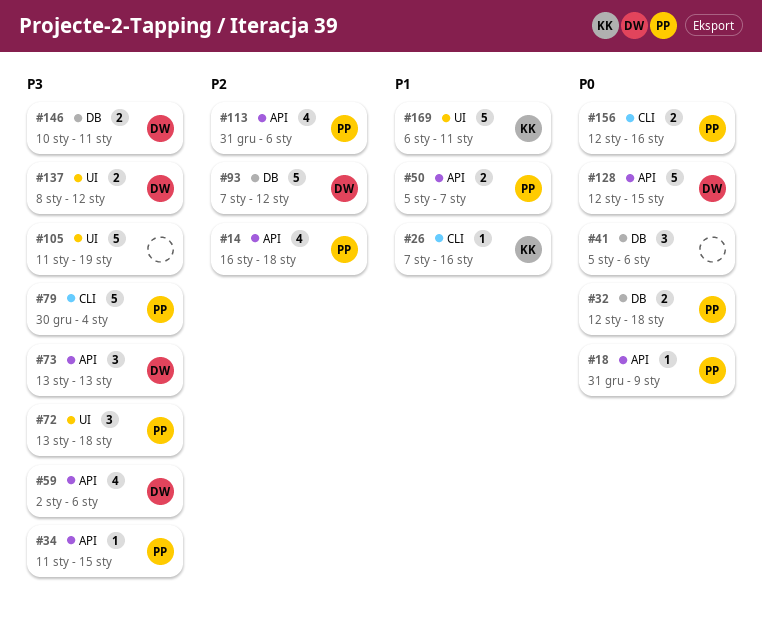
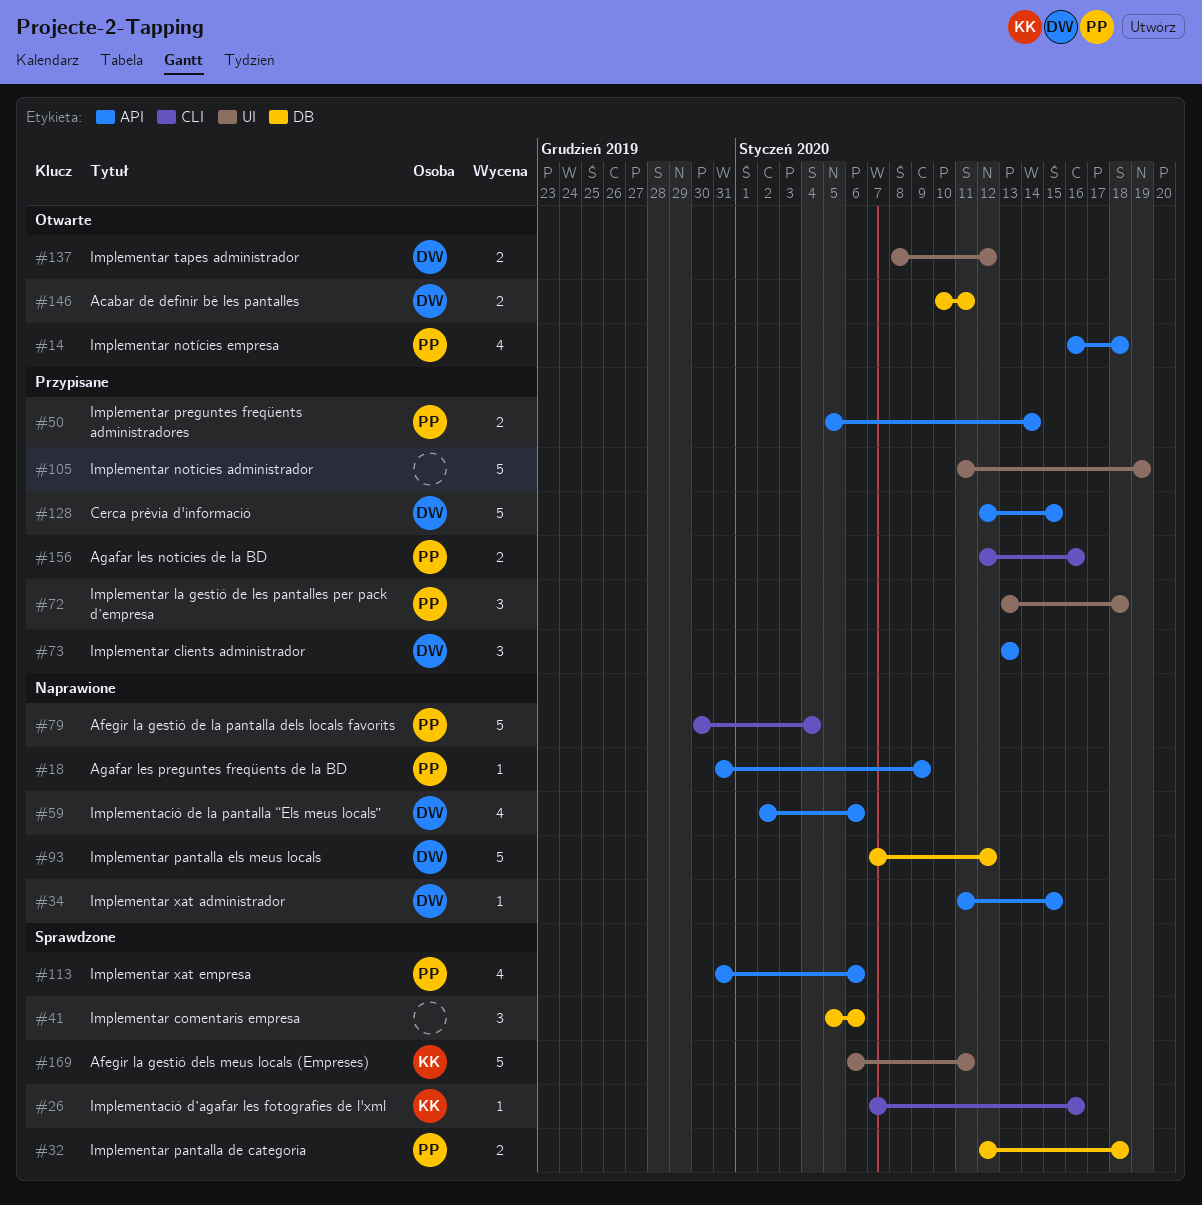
#34, owner: PP -> DW
#50, due: Jan 7 -> Jan 14

